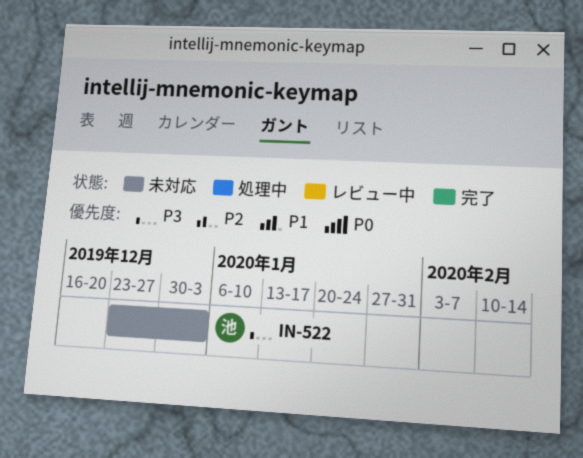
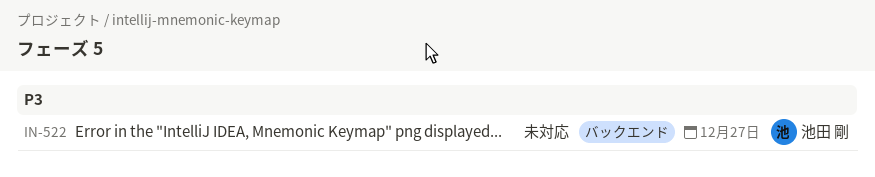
IN-522, due: Jan 3 -> Dec 27

